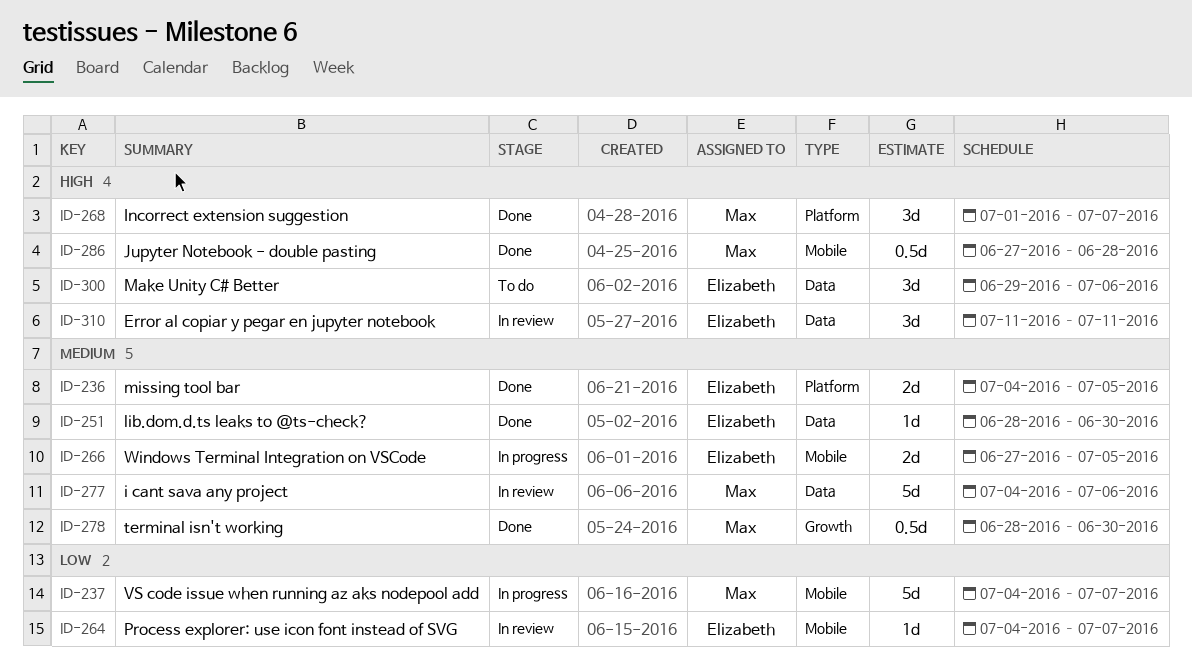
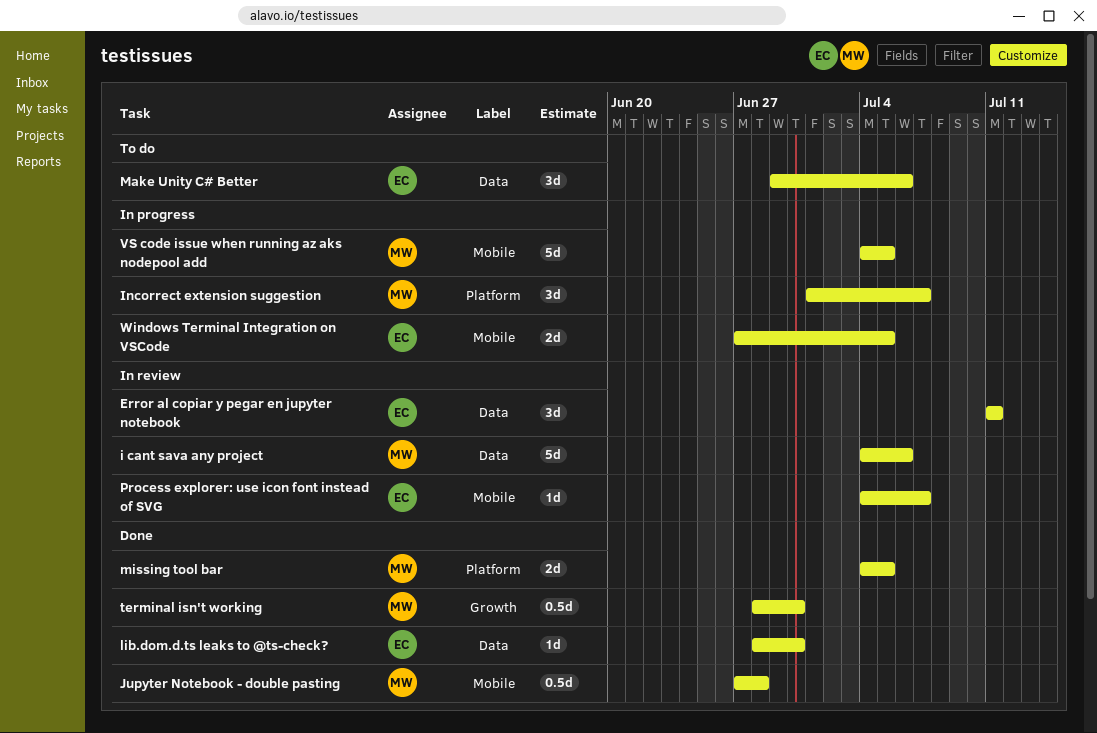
Incorrect extension suggestion, status: Done -> In progress
missing tool bar, owner: Elizabeth -> Max
VS code issue when running az aks nodepool add, due: Jul 7 -> Jul 5

